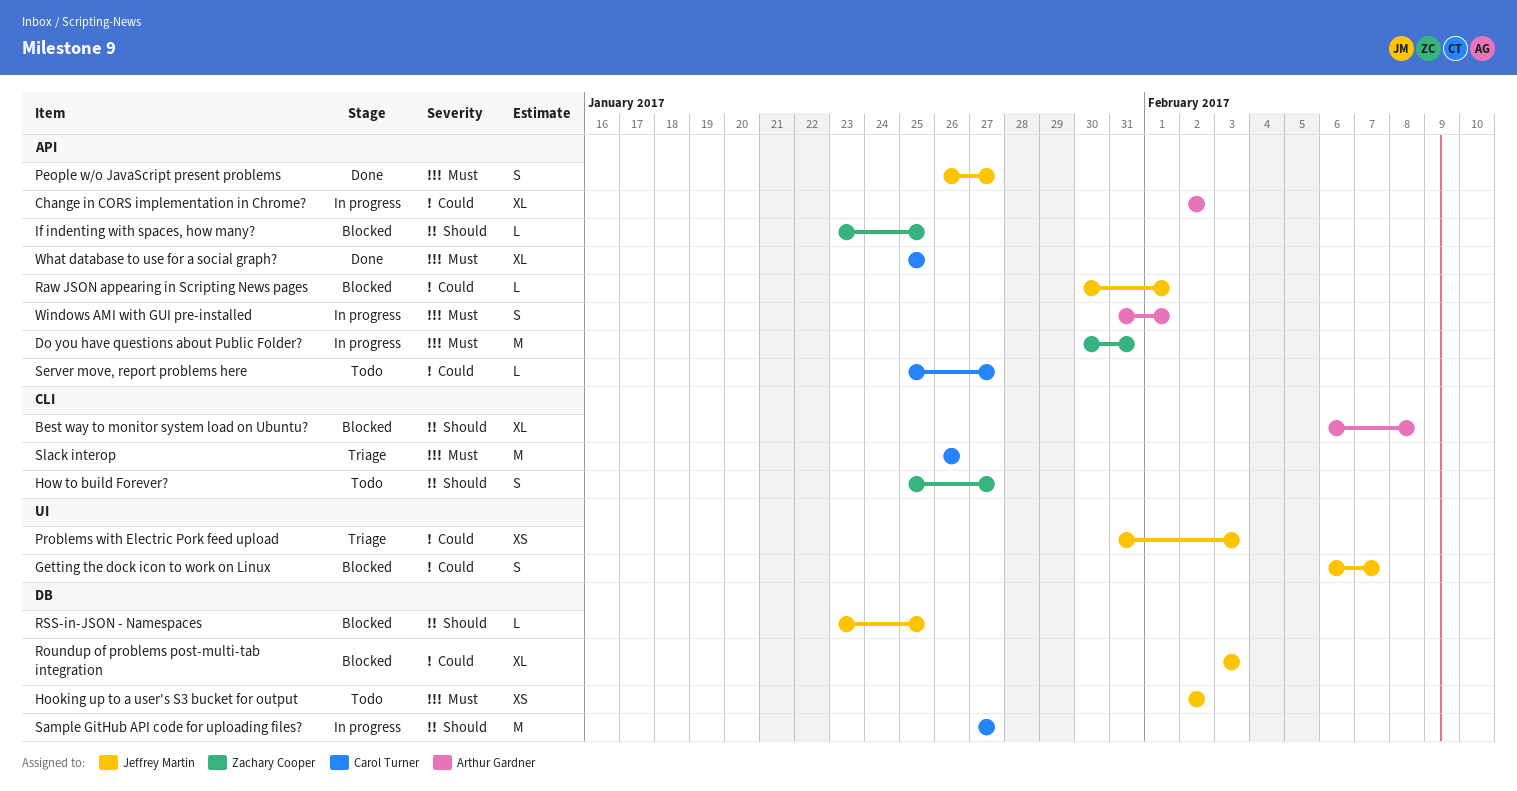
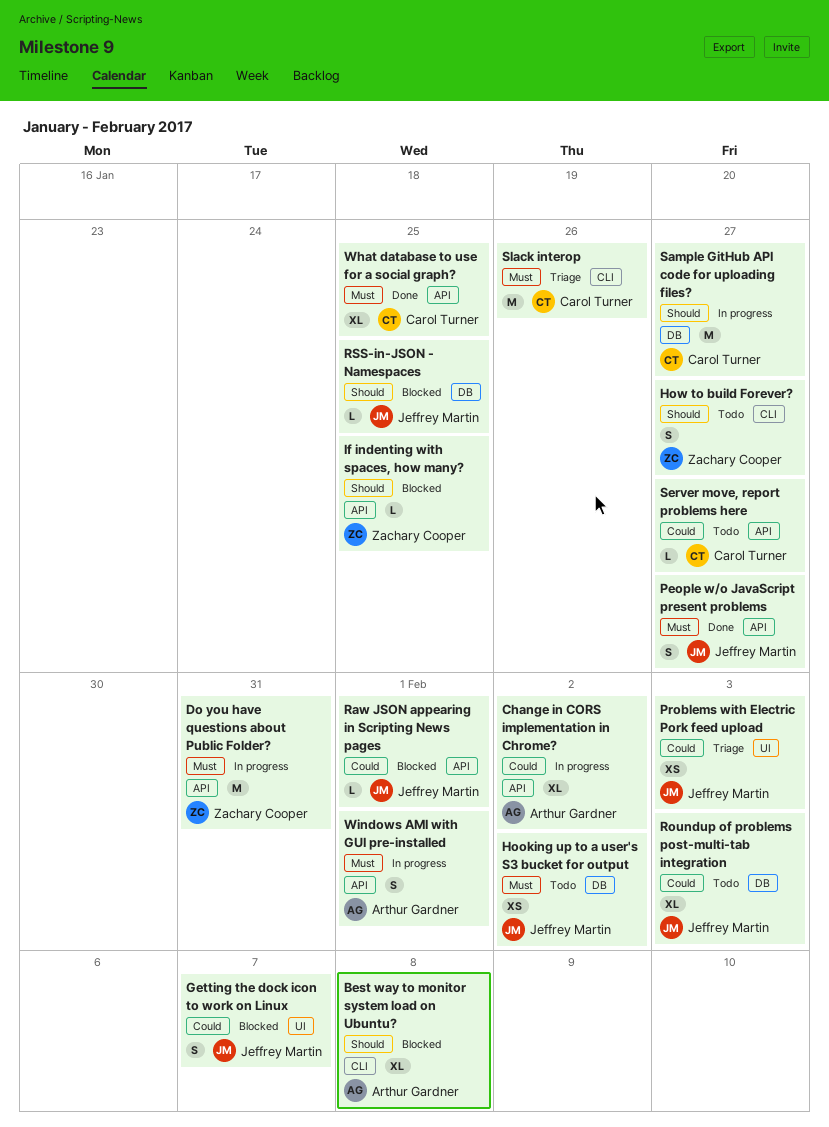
Roundup of problems post-multi-tab integration, status: Blocked -> Todo

